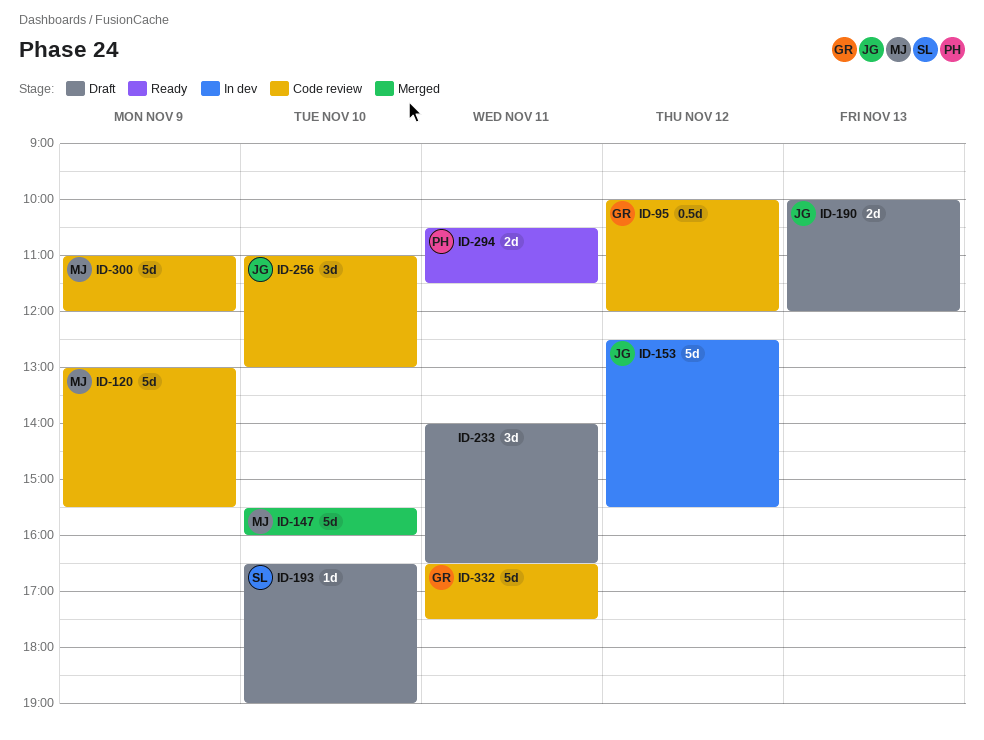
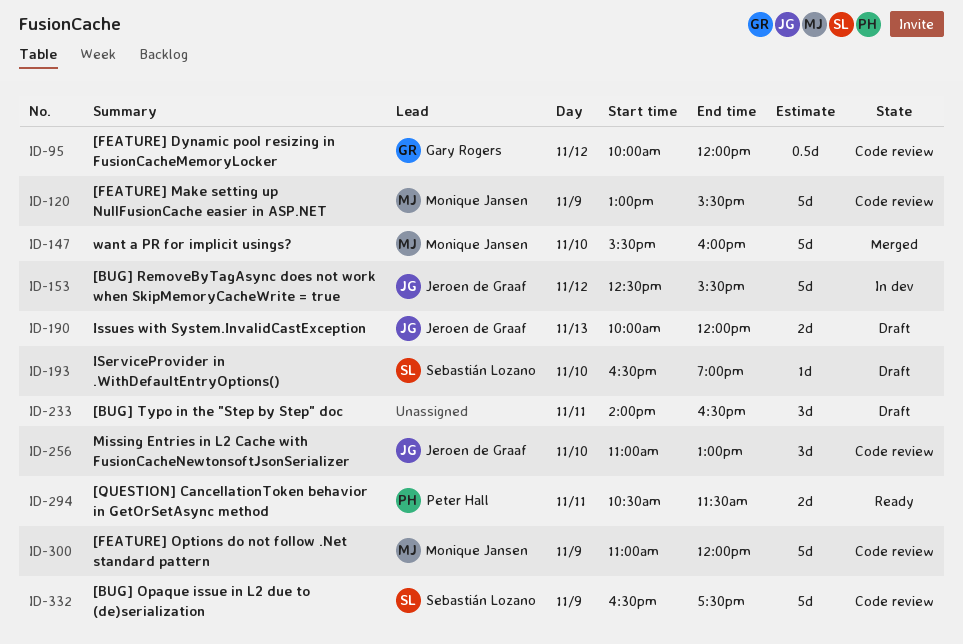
ID-332, owner: Gary Rogers -> Sebastián Lozano
ID-332, day: Nov 11 -> Nov 9

